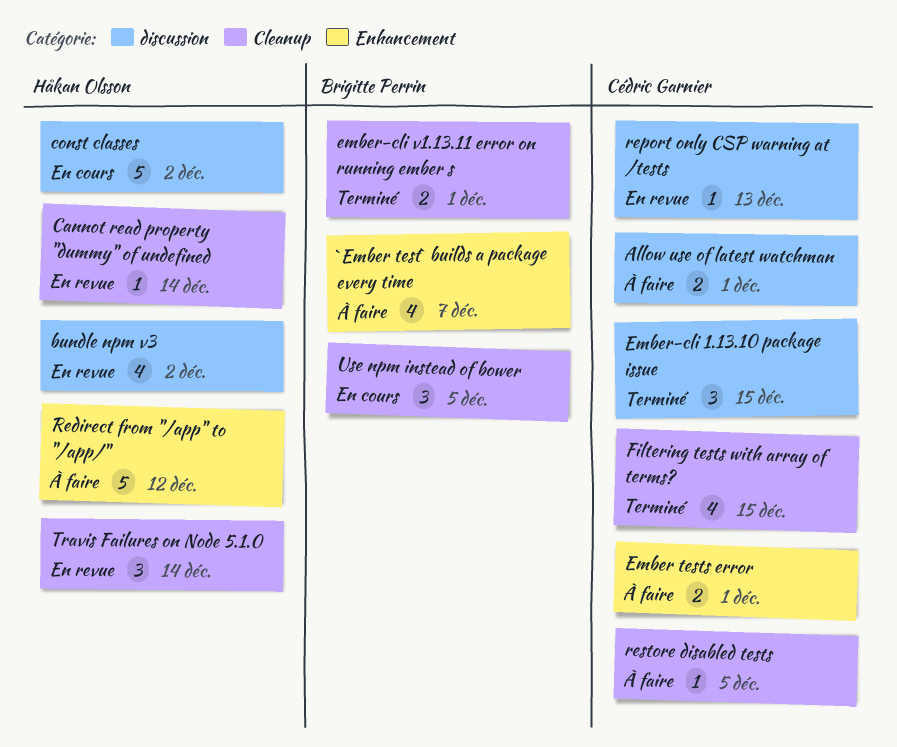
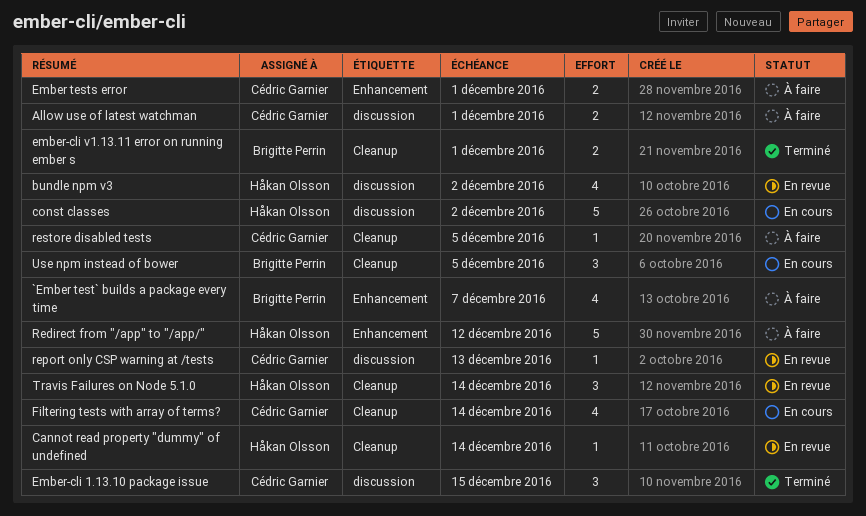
Filtering tests with array of terms?, status: Terminé -> En cours
Filtering tests with array of terms?, due: Dec 15 -> Dec 14

